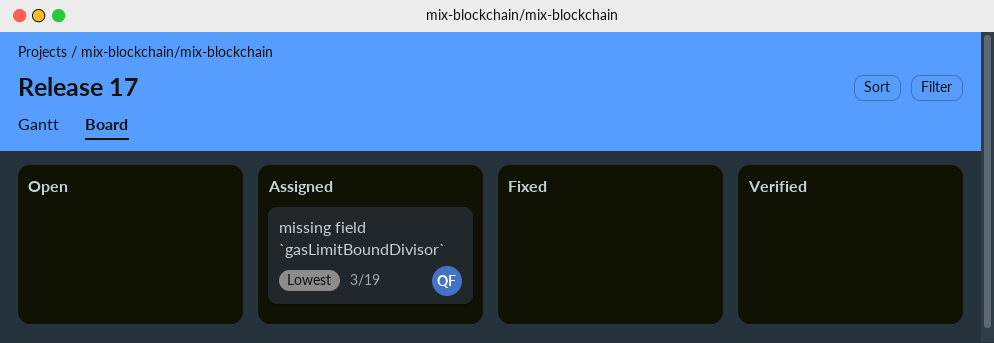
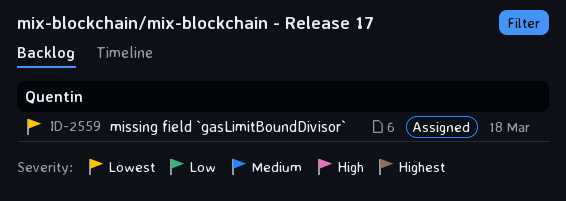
missing field `gasLimitBoundDivisor`, due: Mar 19 -> Mar 18

